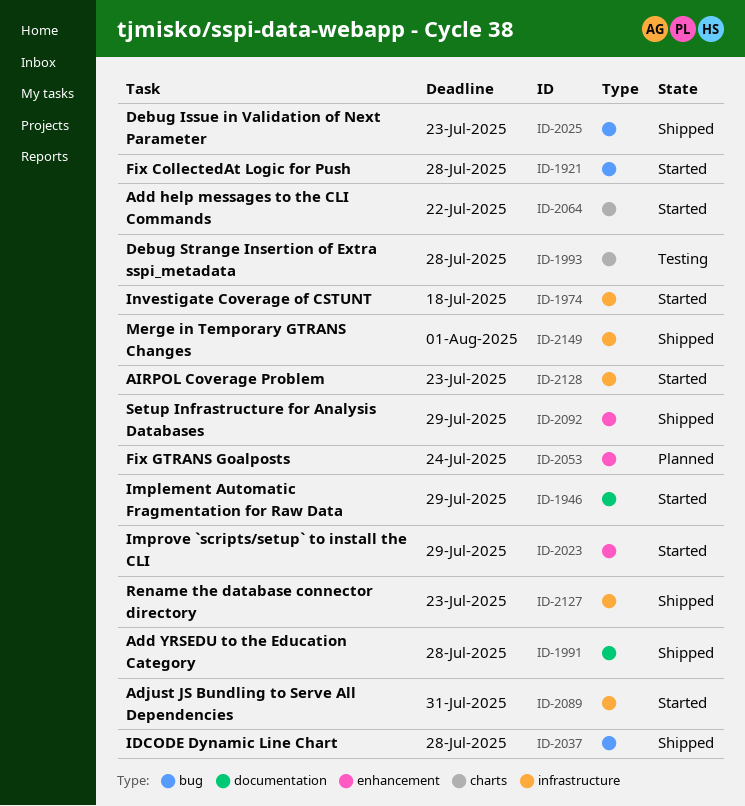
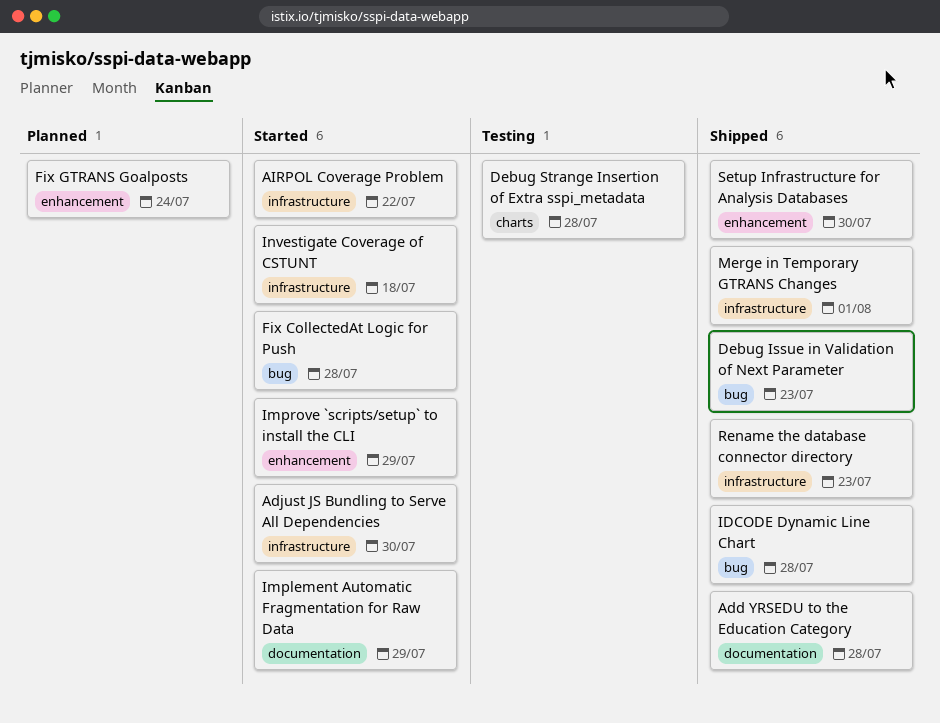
Add help messages to the CLI Commands: present -> none
Adjust JS Bundling to Serve All Dependencies, due: Jul 31 -> Jul 30
AIRPOL Coverage Problem, due: Jul 23 -> Jul 22
Setup Infrastructure for Analysis Databases, due: Jul 29 -> Jul 30

